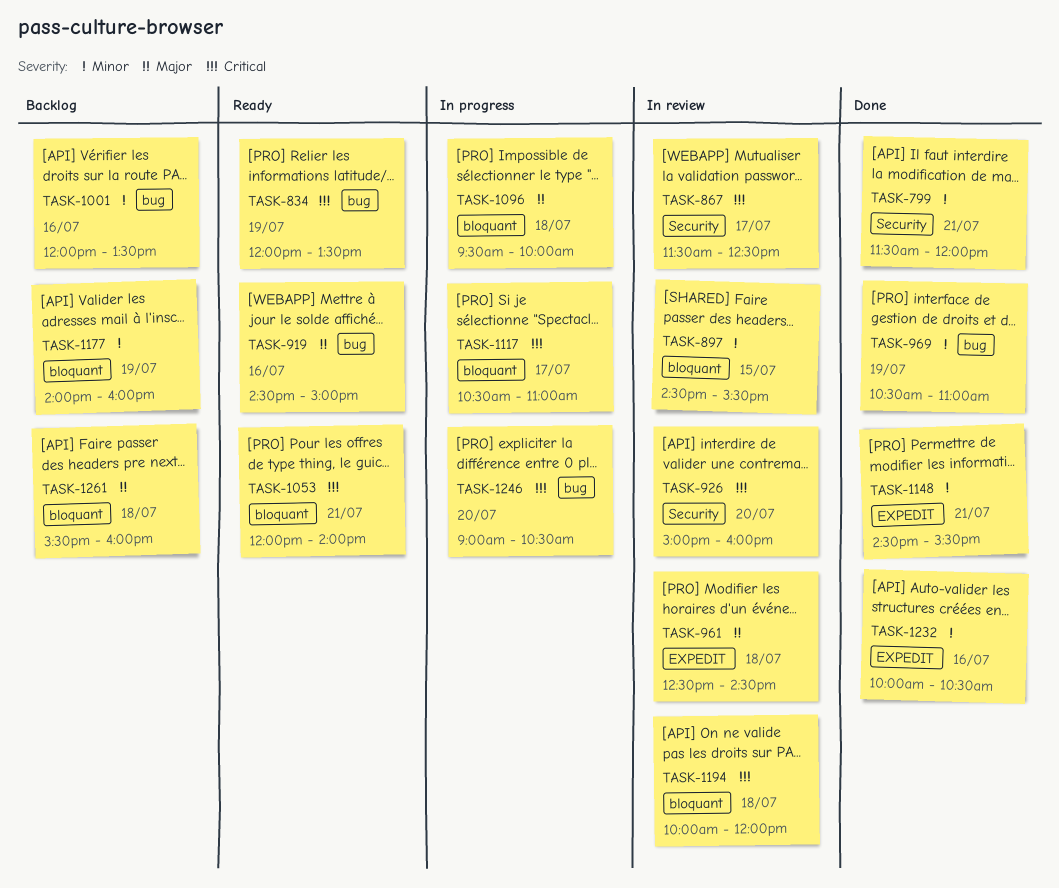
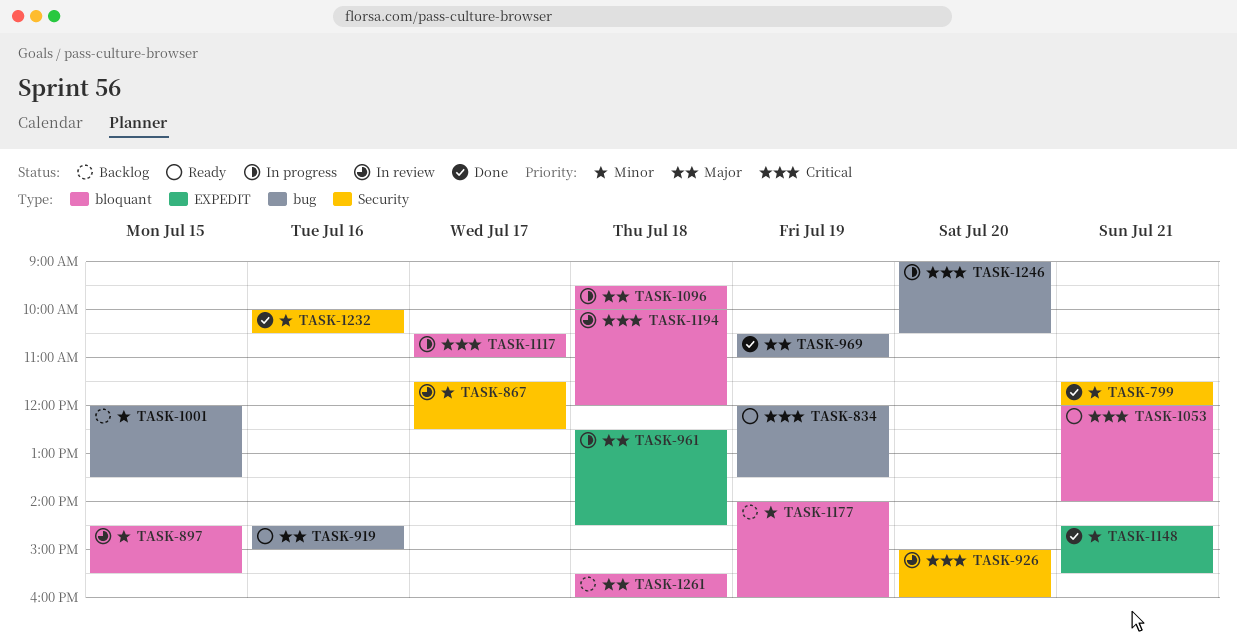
TASK-867, priority: Critical -> Minor
TASK-961, status: In review -> In progress
TASK-969, priority: Minor -> Major
TASK-1001, day: Jul 16 -> Jul 15
TASK-1232, label: EXPEDIT -> Security

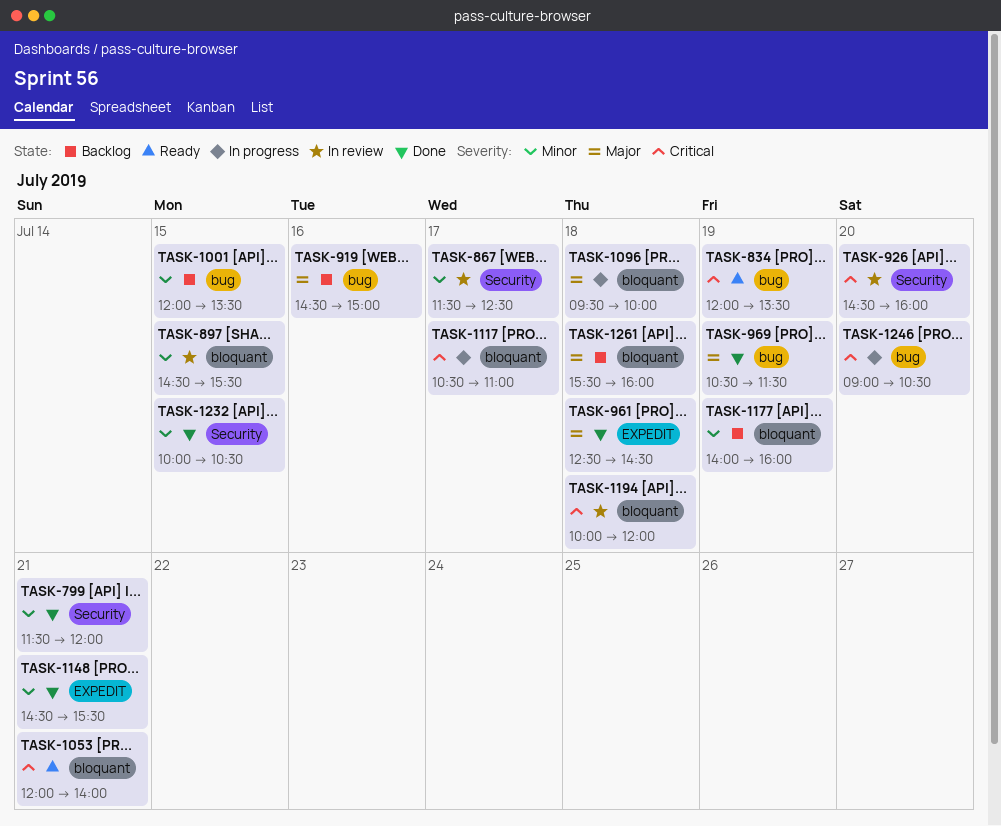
TASK-919, status: Ready -> Backlog
TASK-926, begins: 15:00 -> 14:30
TASK-961, status: In progress -> Done
TASK-969, ends: 11:00 -> 11:30
TASK-1232, day: Jul 16 -> Jul 15

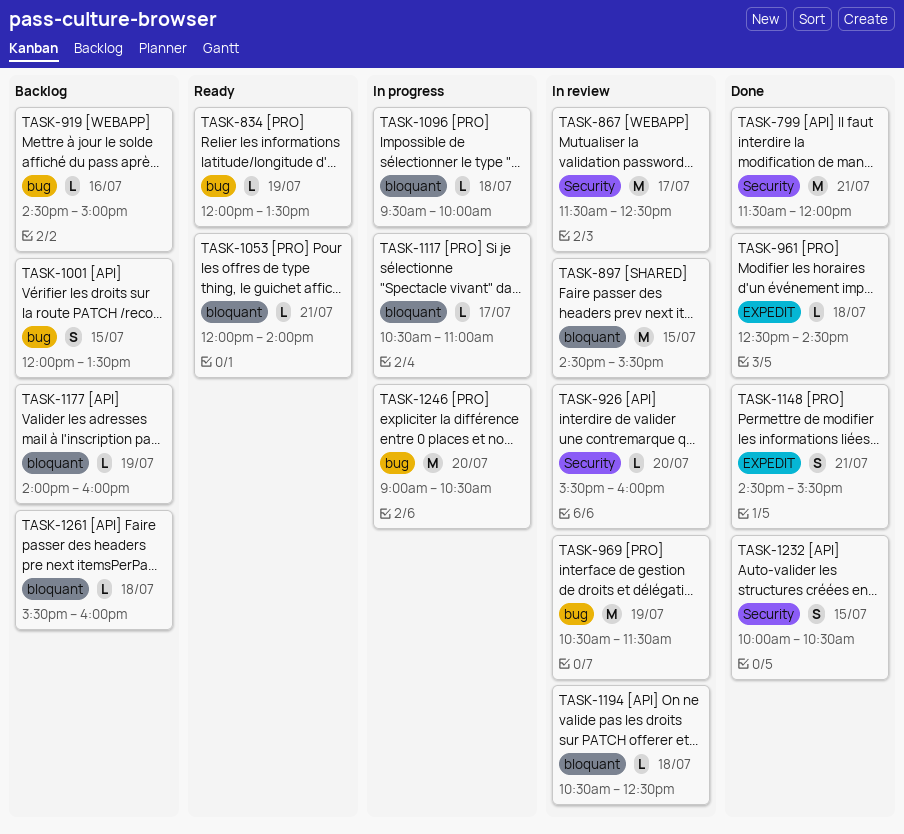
TASK-926, begins: 14:30 -> 15:30
TASK-969, status: Done -> In review
TASK-1194, begins: 10:00 -> 10:30
TASK-1194, ends: 12:00 -> 12:30

